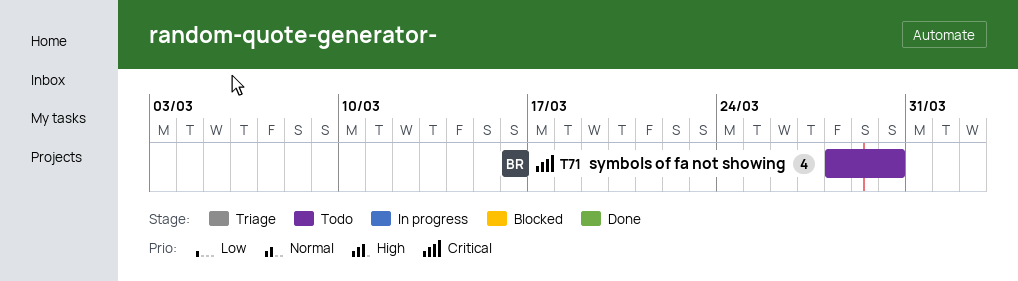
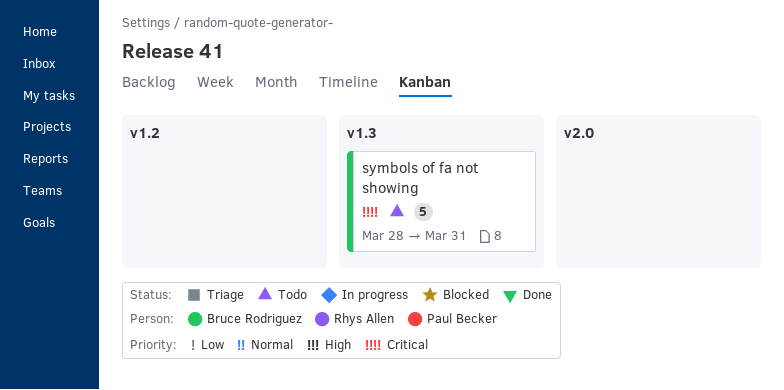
symbols of fa not showing, estimate: 4 -> 5
symbols of fa not showing, due: Mar 30 -> Mar 31

